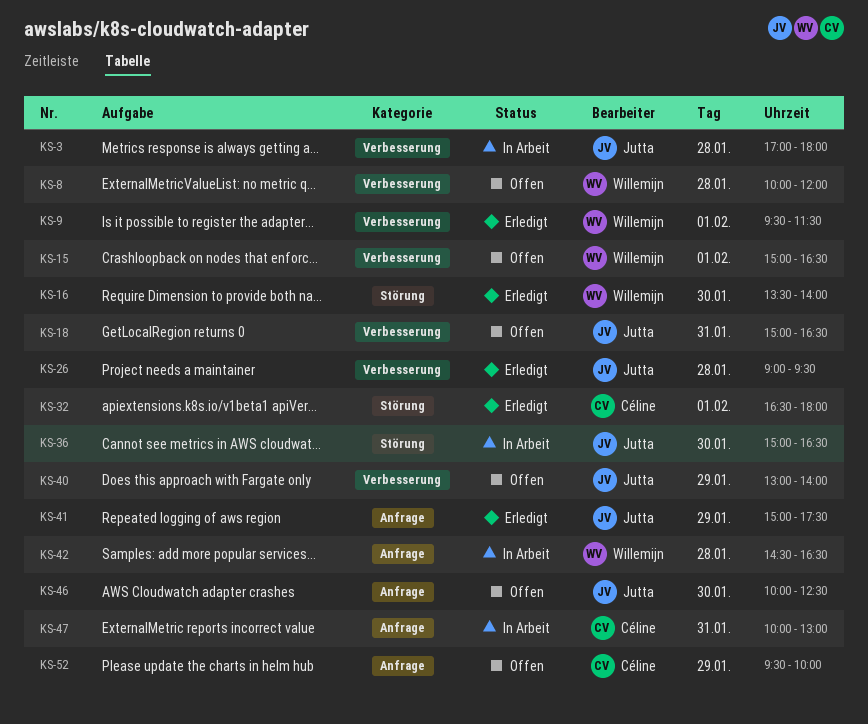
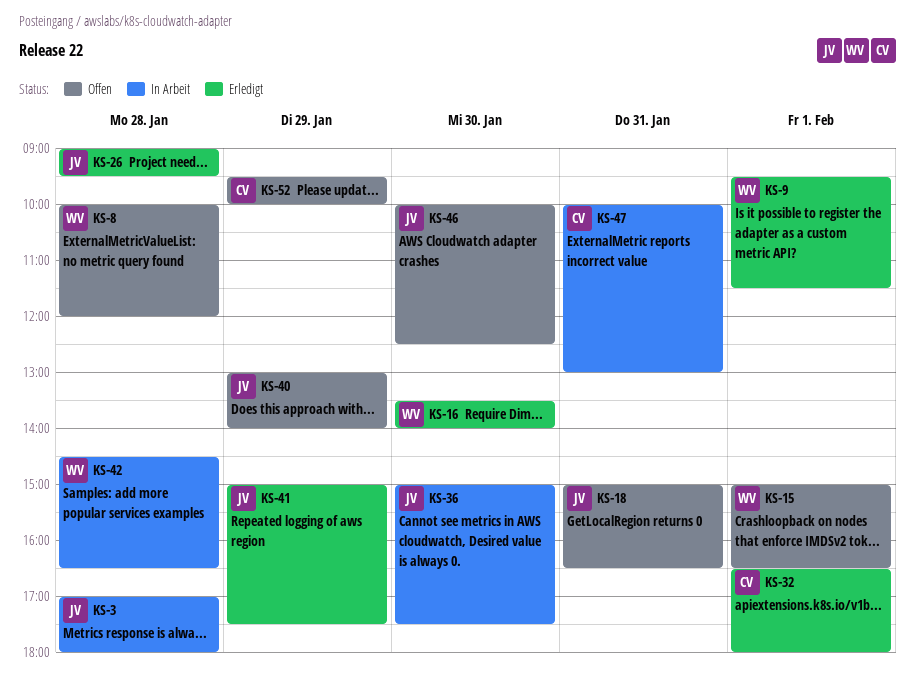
KS-36, ends: 16:30 -> 17:30

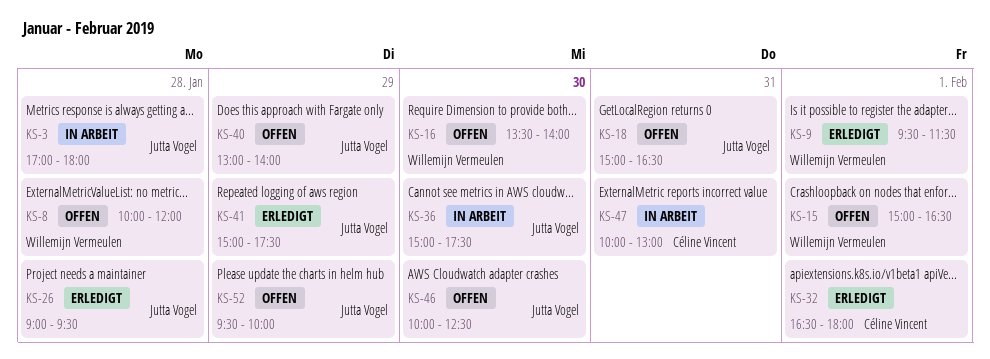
KS-16, status: Erledigt -> Offen
KS-42: present -> none
KS-52, owner: Céline Vincent -> Jutta Vogel

